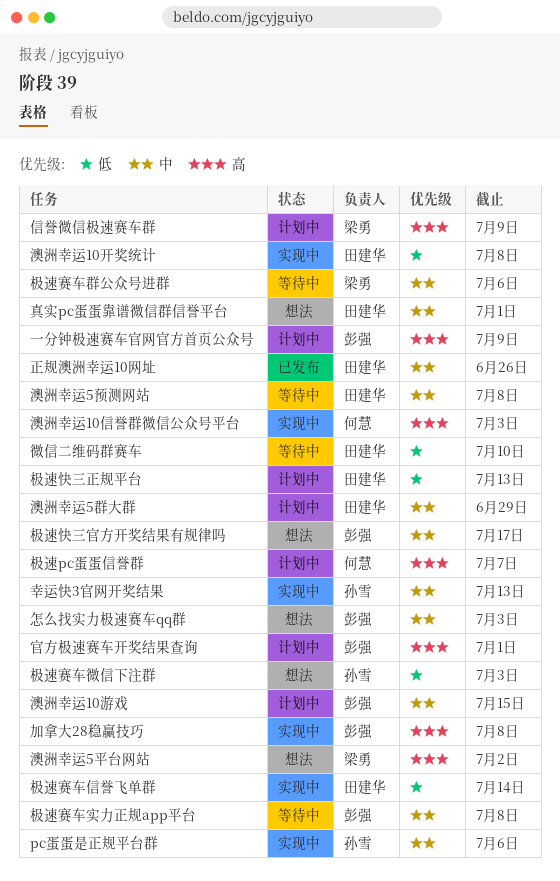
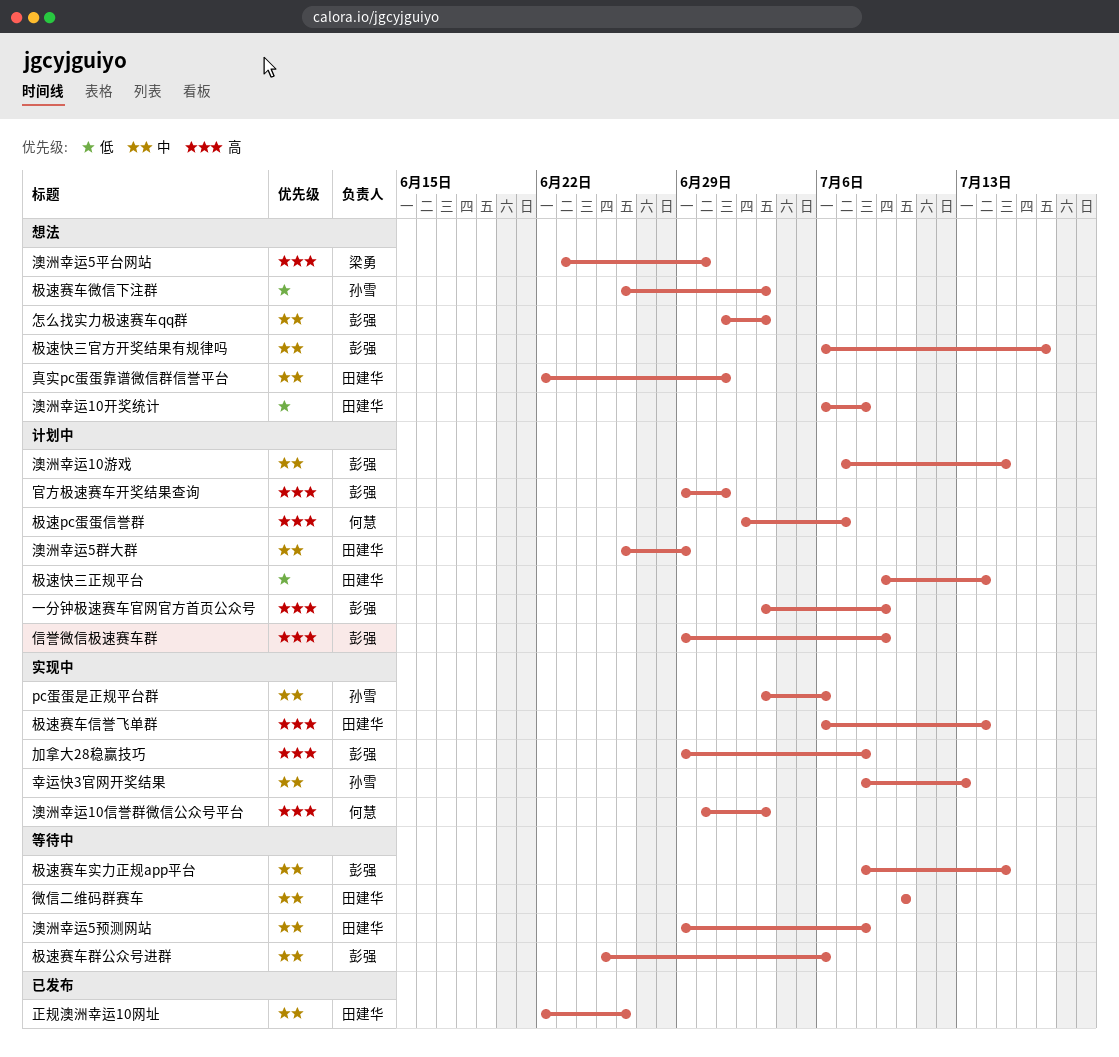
信誉微信极速赛车群, owner: 梁勇 -> 彭强
微信二维码群赛车, priority: 低 -> 中
极速快三正规平台, due: Jul 13 -> Jul 14
极速赛车信誉飞单群, priority: 低 -> 高
极速赛车实力正规app平台, due: Jul 8 -> Jul 15
极速赛车群公众号进群, owner: 梁勇 -> 彭强
澳洲幸运10开奖统计, status: 实现中 -> 想法
澳洲幸运5平台网站, due: Jul 2 -> Jun 30

